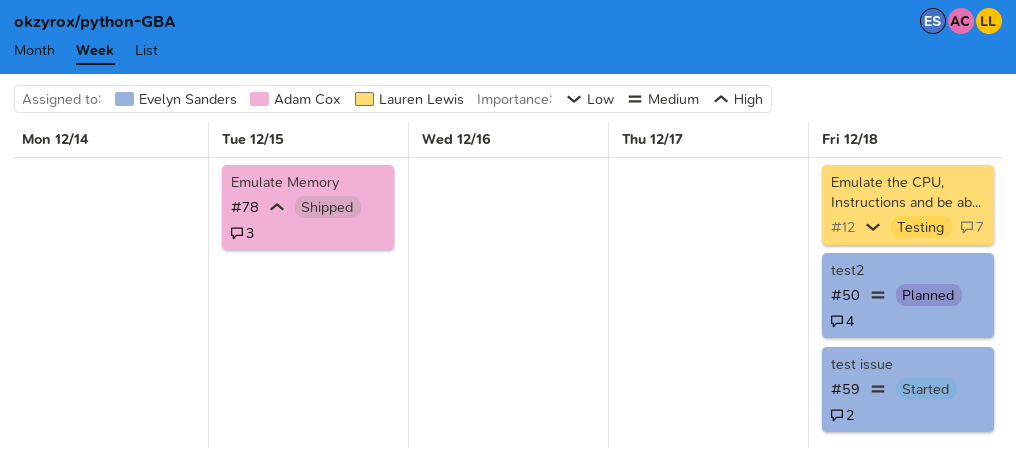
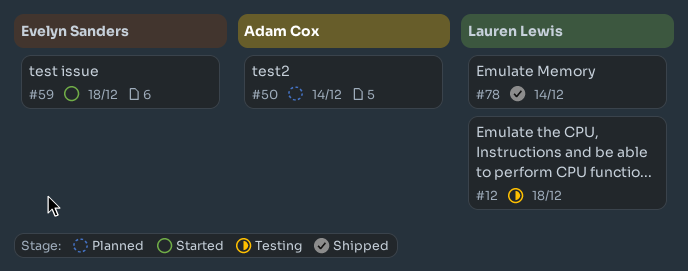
#50, owner: Evelyn Sanders -> Adam Cox
#50, due: Dec 18 -> Dec 14
#78, owner: Adam Cox -> Lauren Lewis
#78, due: Dec 15 -> Dec 14

